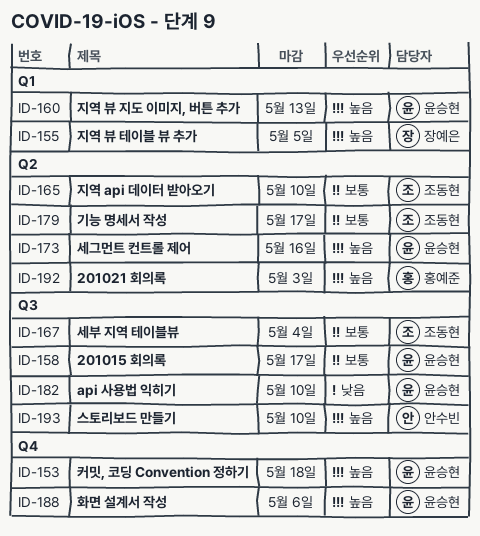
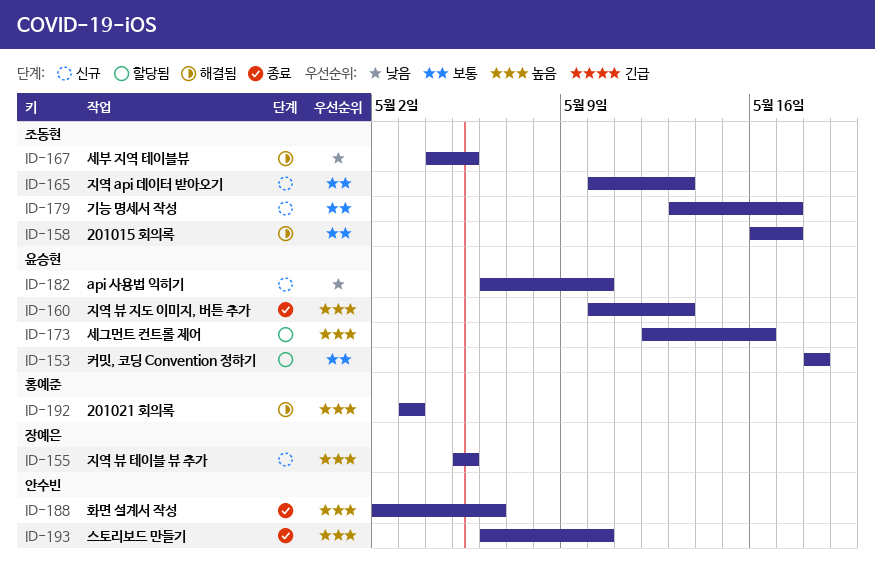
ID-153, priority: 높음 -> 보통
ID-158, owner: 윤승현 -> 조동현
ID-165, due: May 10 -> May 13
ID-167, priority: 보통 -> 낮음
ID-167, due: May 4 -> May 5
ID-188, owner: 윤승현 -> 안수빈

